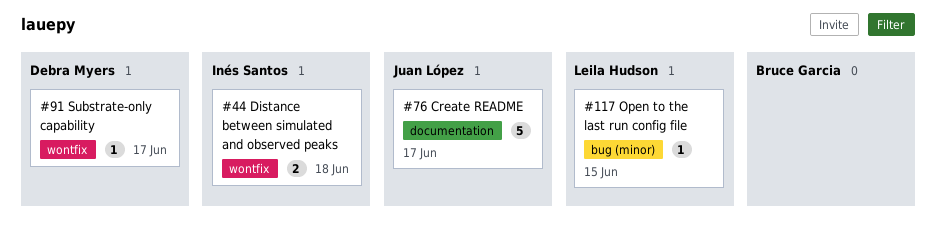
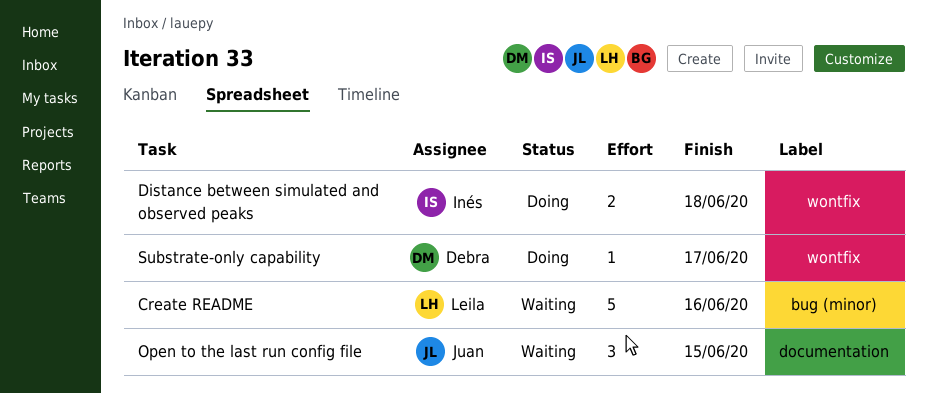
Create README, owner: Juan López -> Leila Hudson
Create README, label: documentation -> bug (minor)
Create README, due: Jun 17 -> Jun 16
Open to the last run config file, owner: Leila Hudson -> Juan López
Open to the last run config file, label: bug (minor) -> documentation
Open to the last run config file, estimate: 1 -> 3

